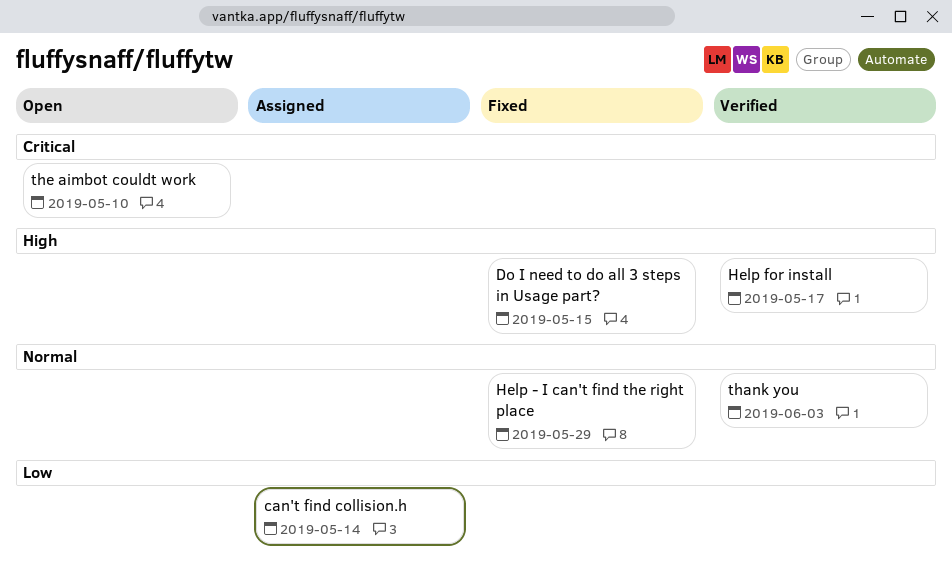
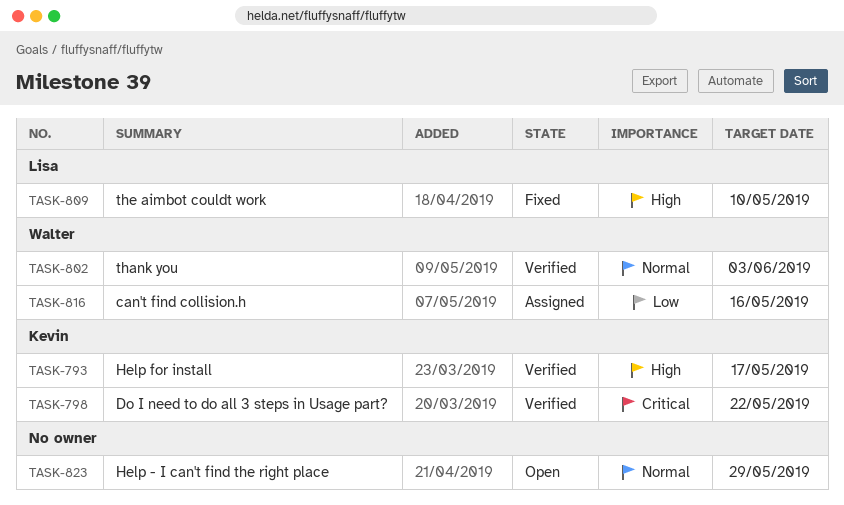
can't find collision.h, due: May 14 -> May 16
Do I need to do all 3 steps in Usage part?, status: Fixed -> Verified
Do I need to do all 3 steps in Usage part?, priority: High -> Critical
Do I need to do all 3 steps in Usage part?, due: May 15 -> May 22
Help - I can't find the right place, status: Fixed -> Open
the aimbot couldt work, status: Open -> Fixed
the aimbot couldt work, priority: Critical -> High

